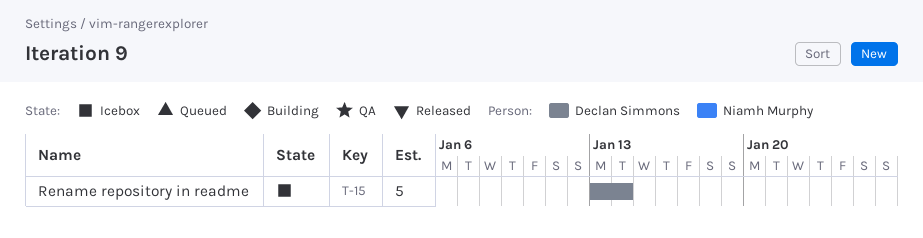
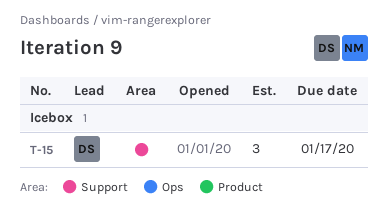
T-15, estimate: 5 -> 3
T-15, due: Jan 14 -> Jan 17

